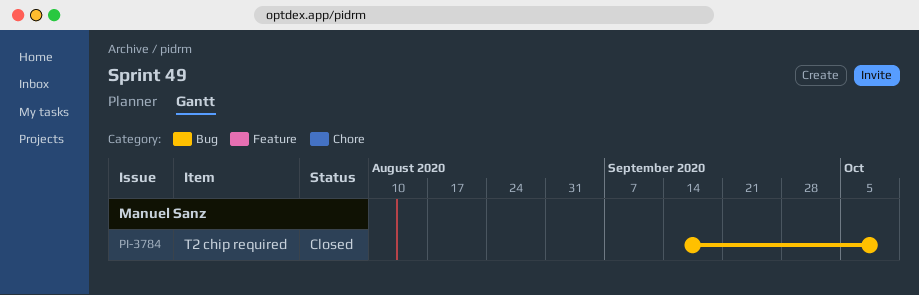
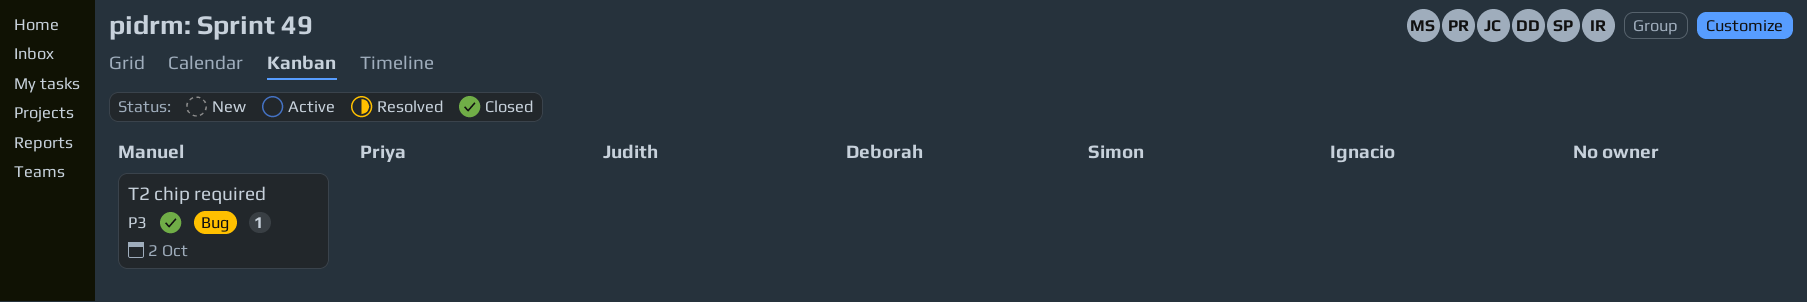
T2 chip required, due: Oct 9 -> Oct 2

